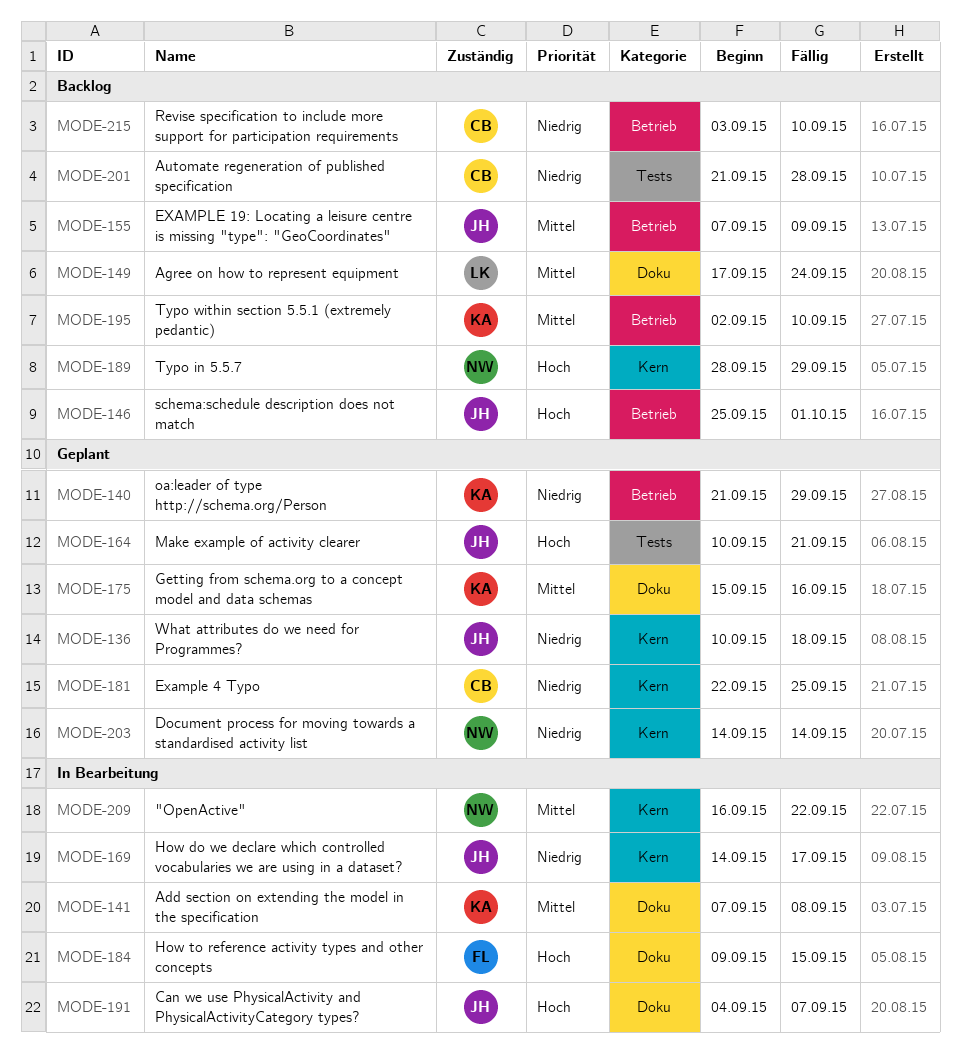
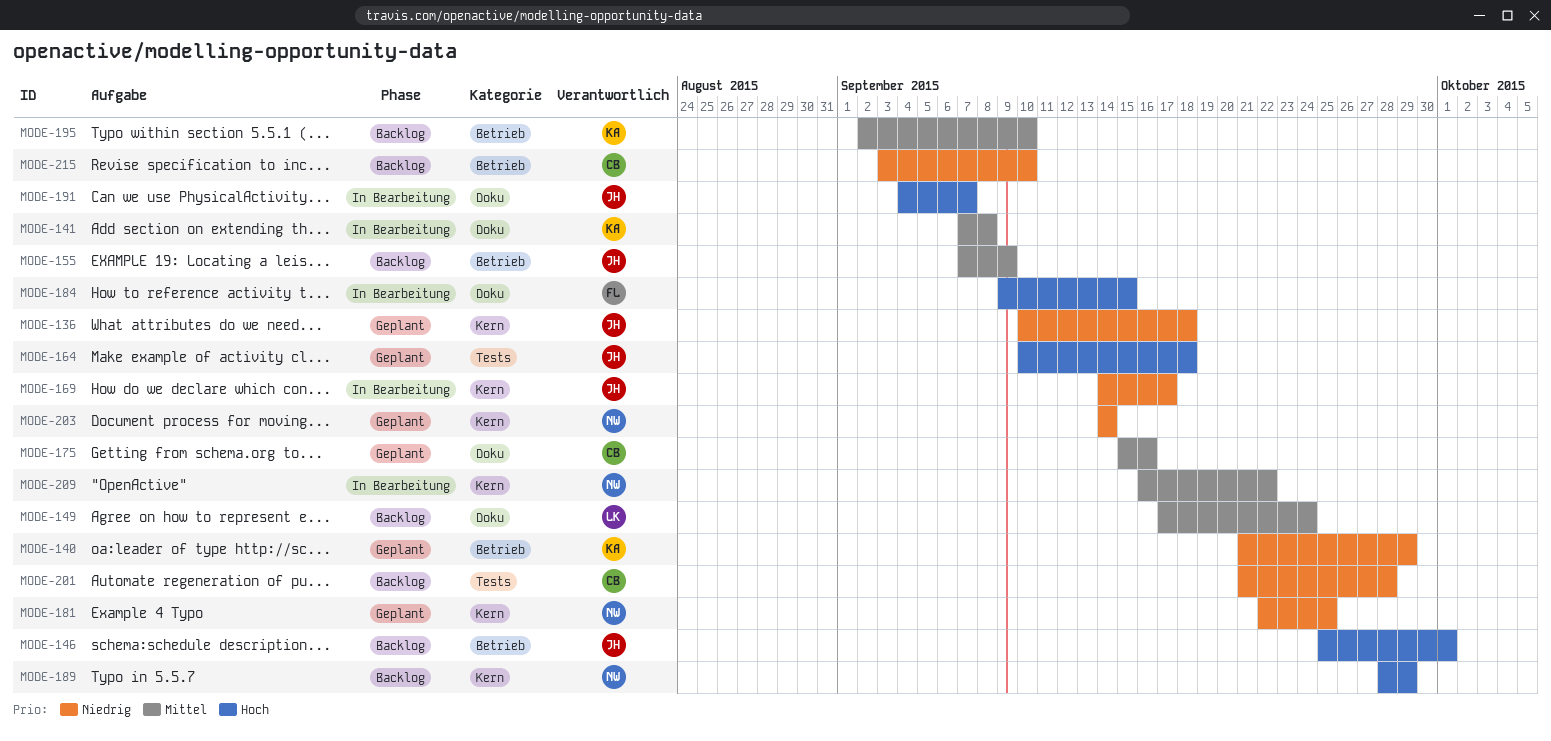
MODE-164, due: Sep 21 -> Sep 18
MODE-175, owner: KA -> CB
MODE-181, owner: CB -> NW

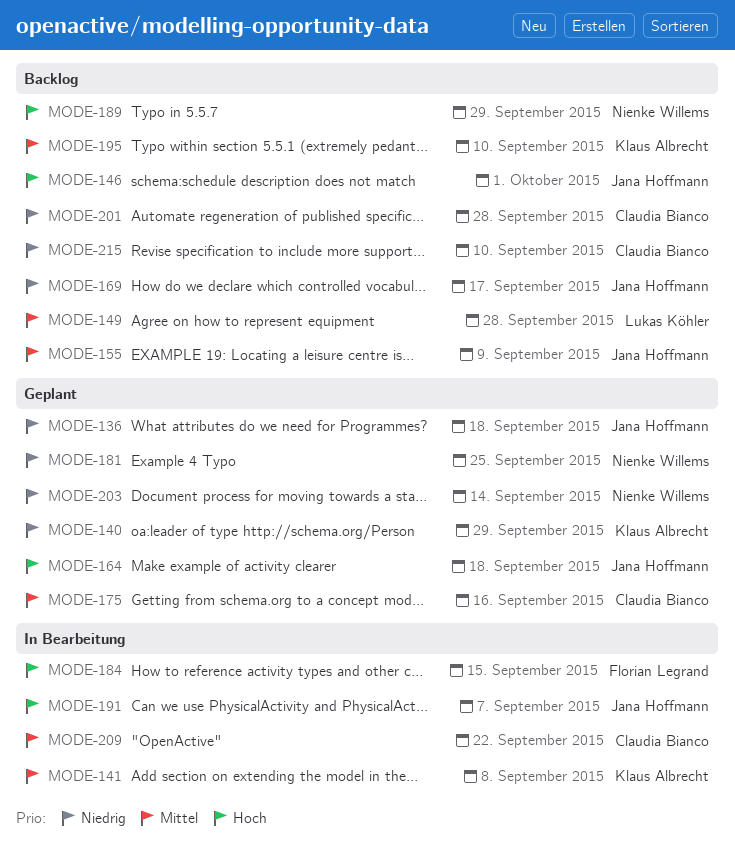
MODE-149, due: Sep 24 -> Sep 28
MODE-169, status: In Bearbeitung -> Backlog
MODE-209, owner: Nienke Willems -> Claudia Bianco

